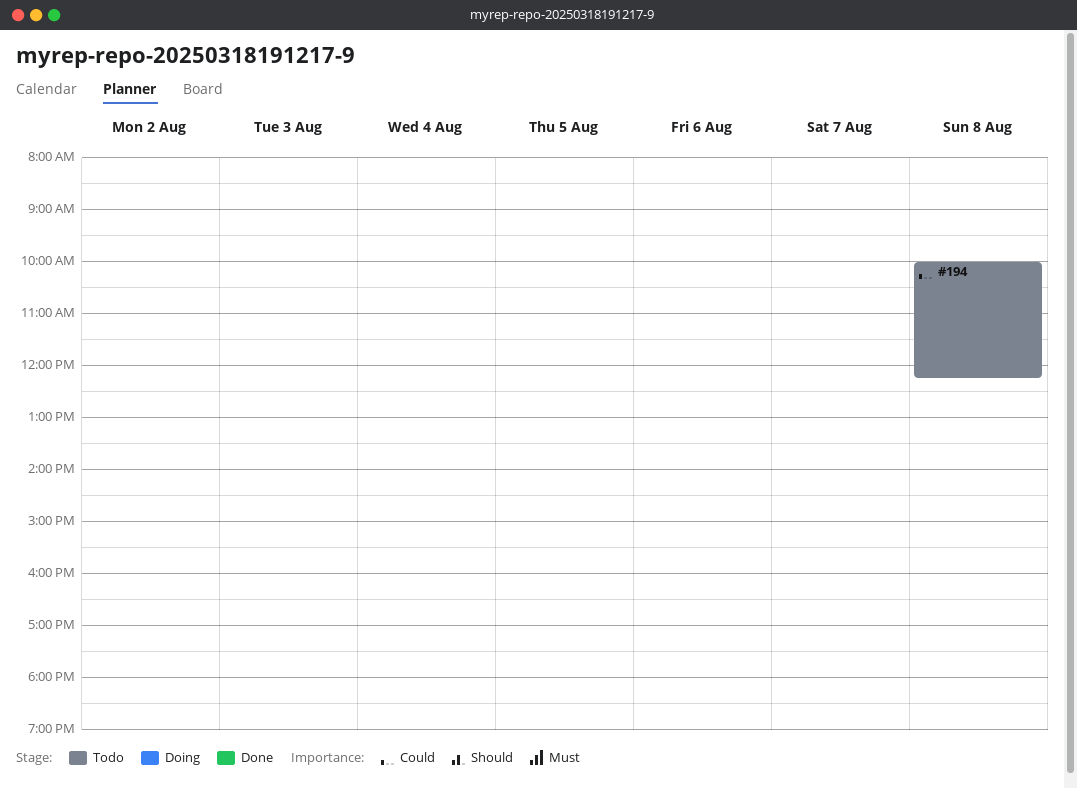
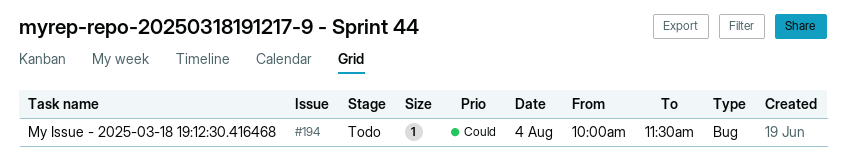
#194, day: Aug 8 -> Aug 4
#194, ends: 12:15 -> 11:30

